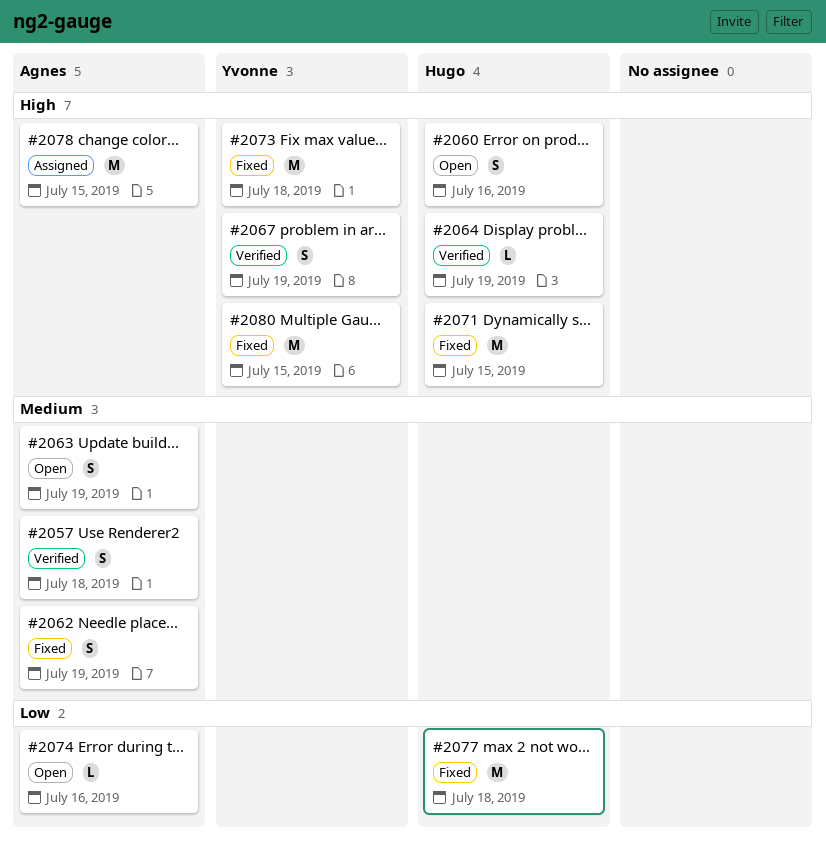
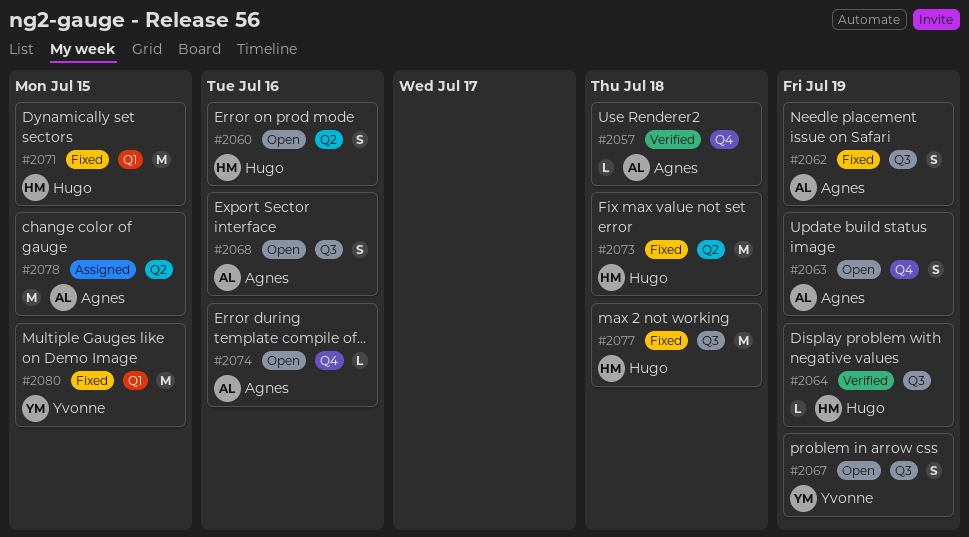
#2057, estimate: S -> L
#2067, status: Verified -> Open
#2068: none -> present
#2073, owner: Yvonne -> Hugo

